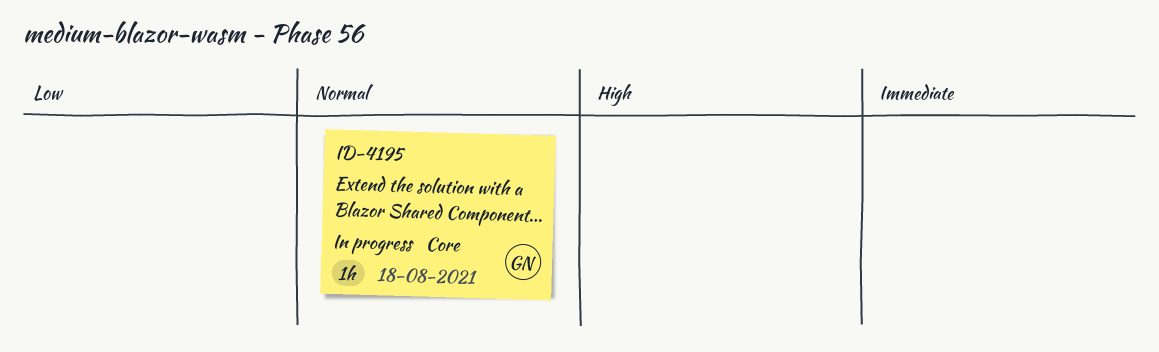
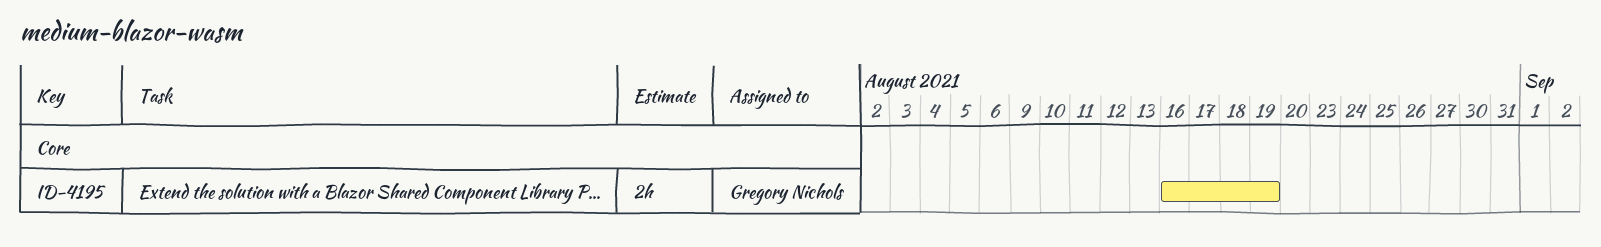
ID-4195, estimate: 1h -> 2h
ID-4195, due: Aug 18 -> Aug 19

